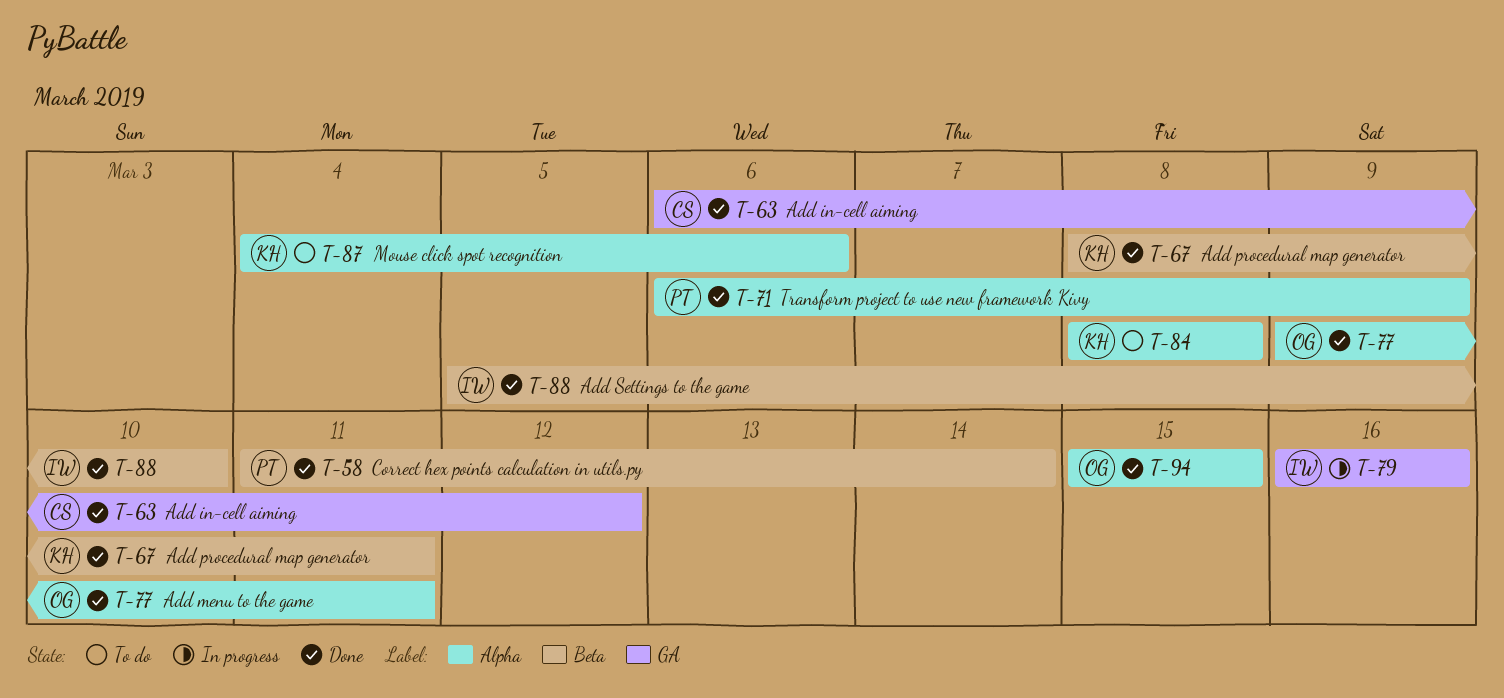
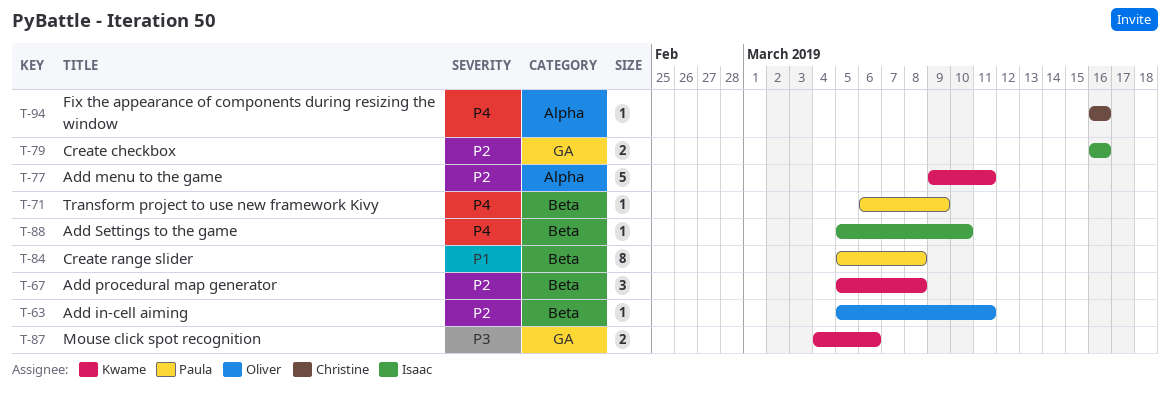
T-58: present -> none
T-63, owner: Christine -> Oliver
T-63, label: GA -> Beta
T-63, start: Mar 6 -> Mar 5
T-63, due: Mar 12 -> Mar 11
T-67, start: Mar 8 -> Mar 5
T-67, due: Mar 11 -> Mar 8
T-71, label: Alpha -> Beta
T-77, owner: Oliver -> Kwame
T-84, owner: Kwame -> Paula
T-84, label: Alpha -> Beta
T-84, start: Mar 8 -> Mar 5
T-87, label: Alpha -> GA
T-94, owner: Oliver -> Christine
T-94, start: Mar 15 -> Mar 16
T-94, due: Mar 15 -> Mar 16

